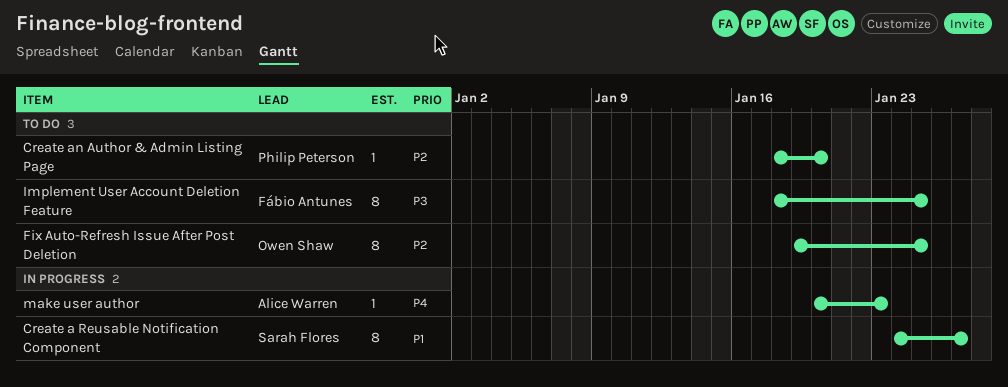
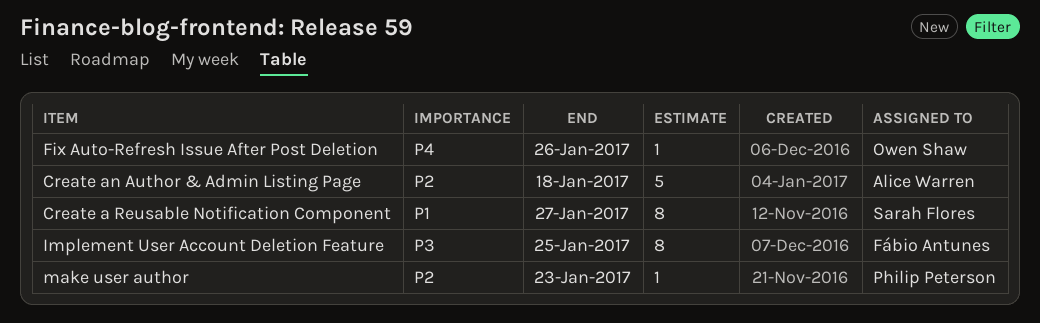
Create an Author & Admin Listing Page, owner: Philip Peterson -> Alice Warren
Create an Author & Admin Listing Page, estimate: 1 -> 5
Create an Author & Admin Listing Page, due: Jan 20 -> Jan 18
Fix Auto-Refresh Issue After Post Deletion, priority: P2 -> P4
Fix Auto-Refresh Issue After Post Deletion, estimate: 8 -> 1
Fix Auto-Refresh Issue After Post Deletion, due: Jan 25 -> Jan 26
make user author, owner: Alice Warren -> Philip Peterson
make user author, priority: P4 -> P2

